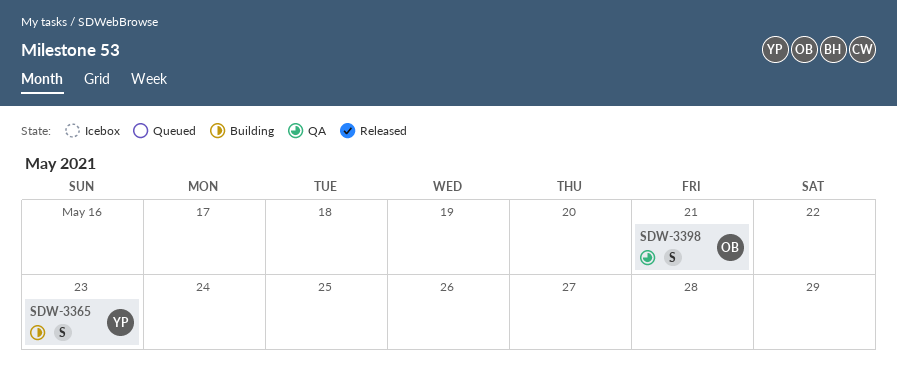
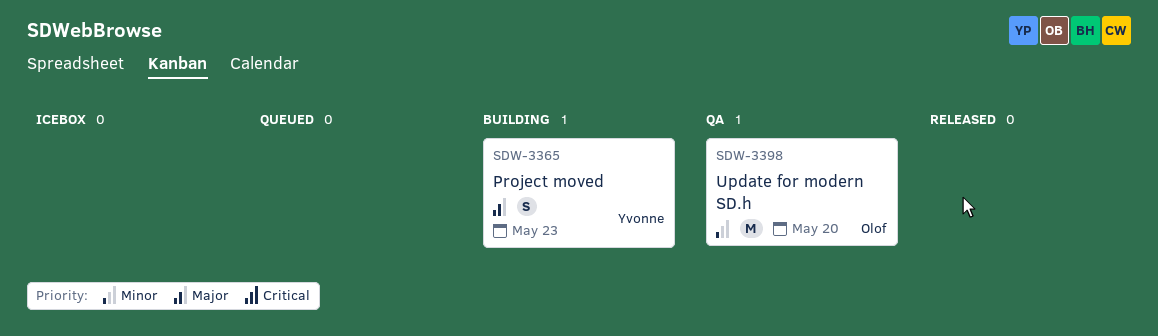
SDW-3398, estimate: S -> M
SDW-3398, due: May 21 -> May 20

